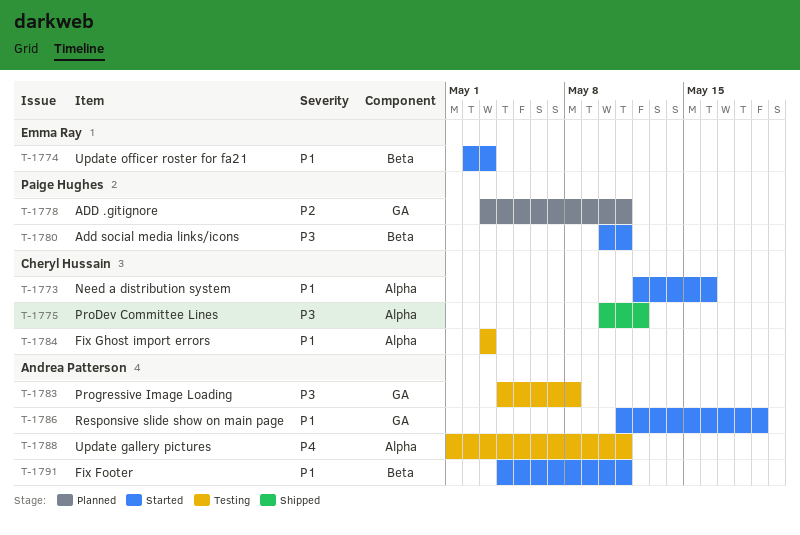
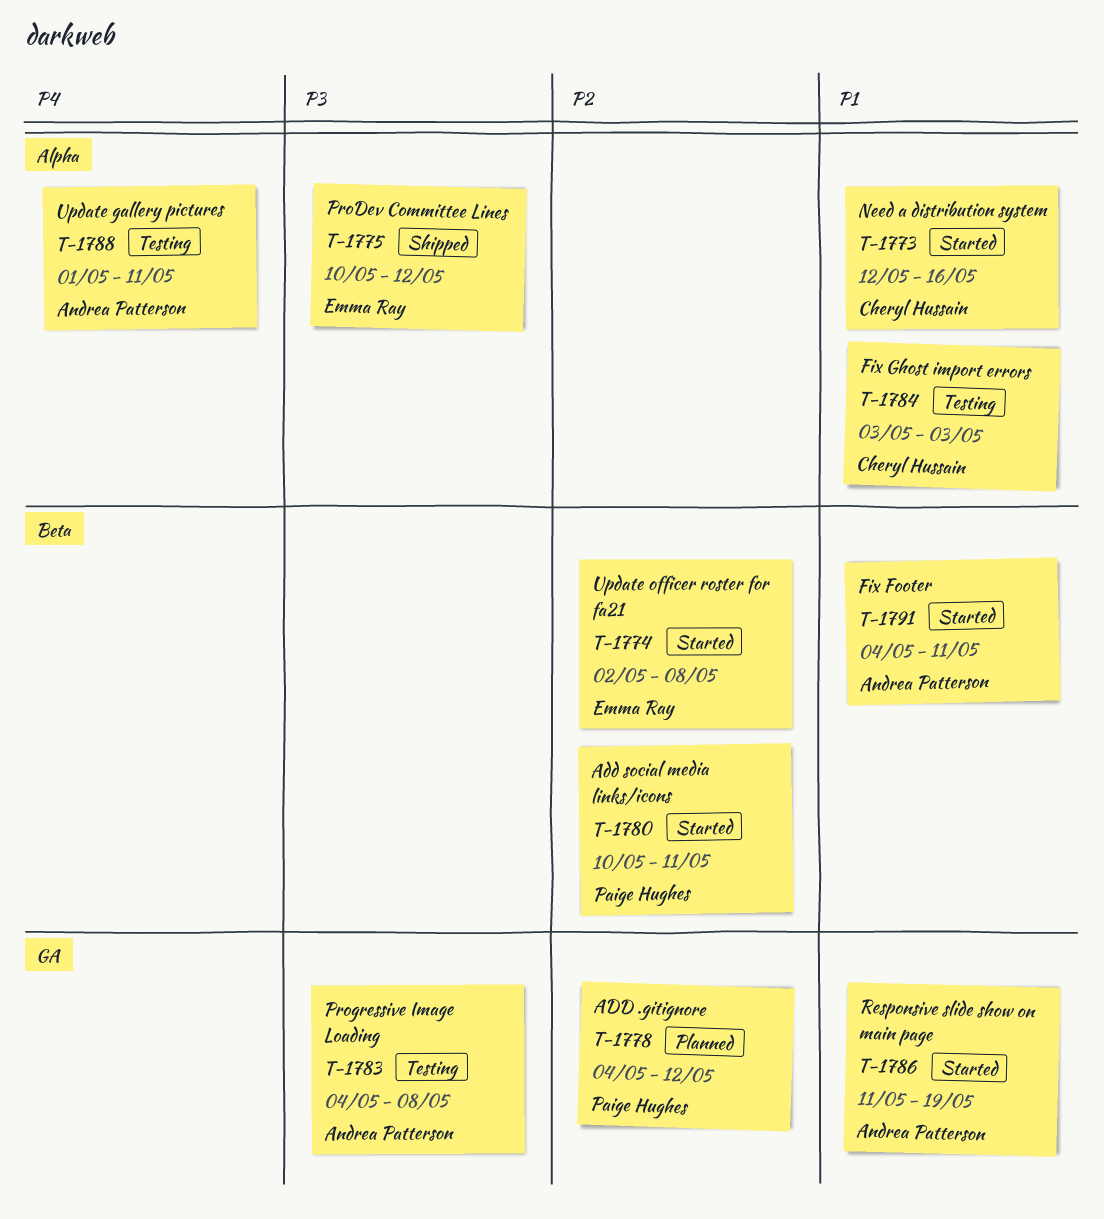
T-1774, priority: P1 -> P2
T-1774, due: May 3 -> May 8
T-1775, owner: Cheryl Hussain -> Emma Ray
T-1778, start: May 3 -> May 4
T-1778, due: May 11 -> May 12
T-1780, priority: P3 -> P2

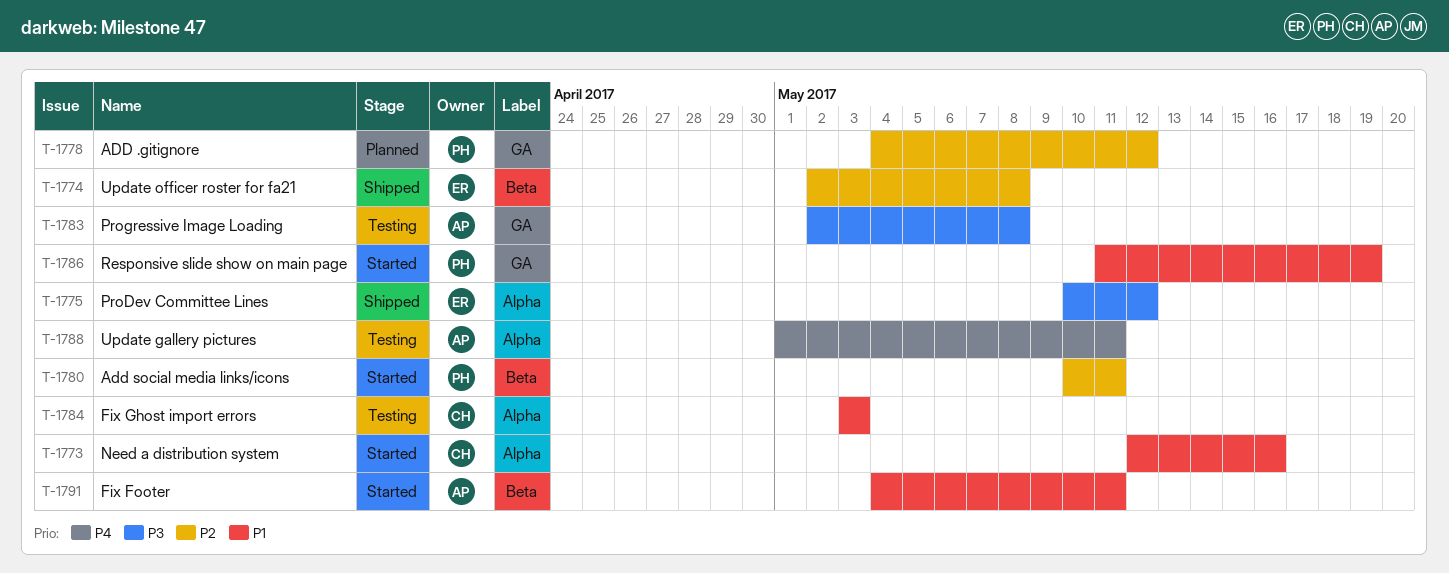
T-1774, status: Started -> Shipped
T-1783, start: May 4 -> May 2
T-1786, owner: Andrea Patterson -> Paige Hughes

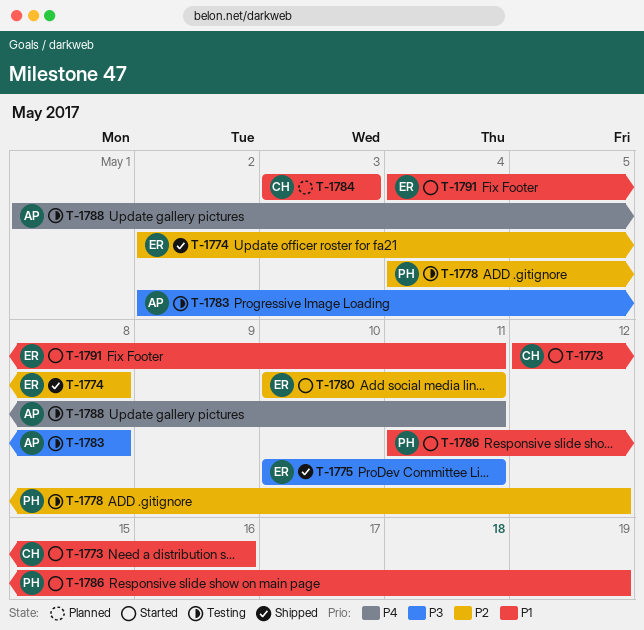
T-1775, due: May 12 -> May 11
T-1778, status: Planned -> Testing
T-1780, owner: PH -> ER
T-1784, status: Testing -> Planned
T-1791, owner: AP -> ER

